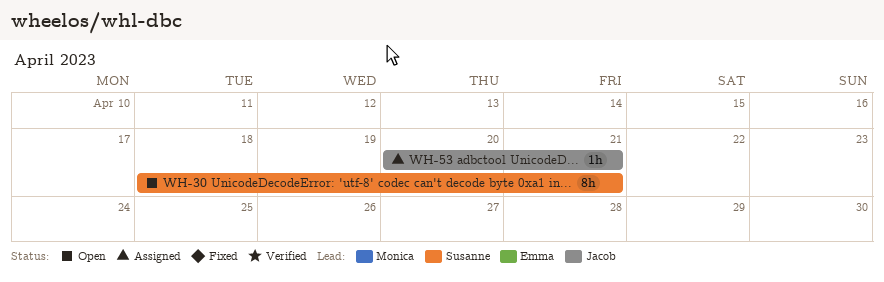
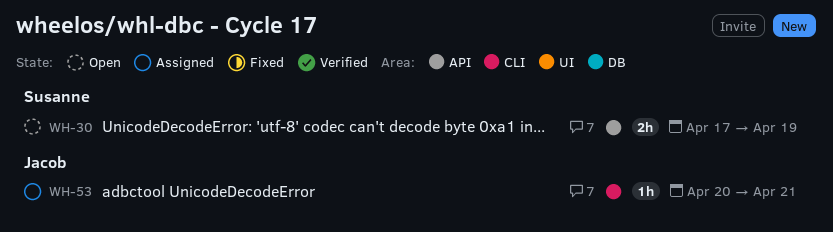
WH-30, estimate: 8h -> 2h
WH-30, start: Apr 18 -> Apr 17
WH-30, due: Apr 21 -> Apr 19

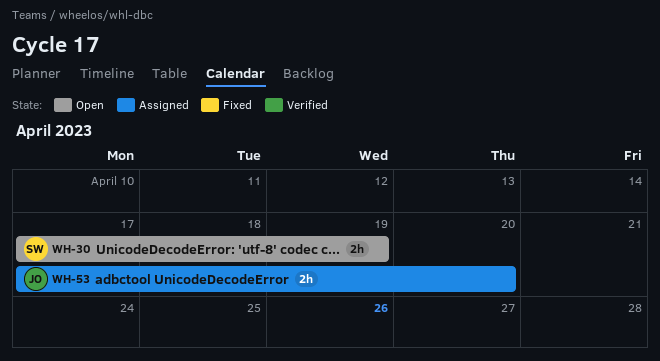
WH-53, estimate: 1h -> 2h
WH-53, start: Apr 20 -> Apr 17
WH-53, due: Apr 21 -> Apr 20

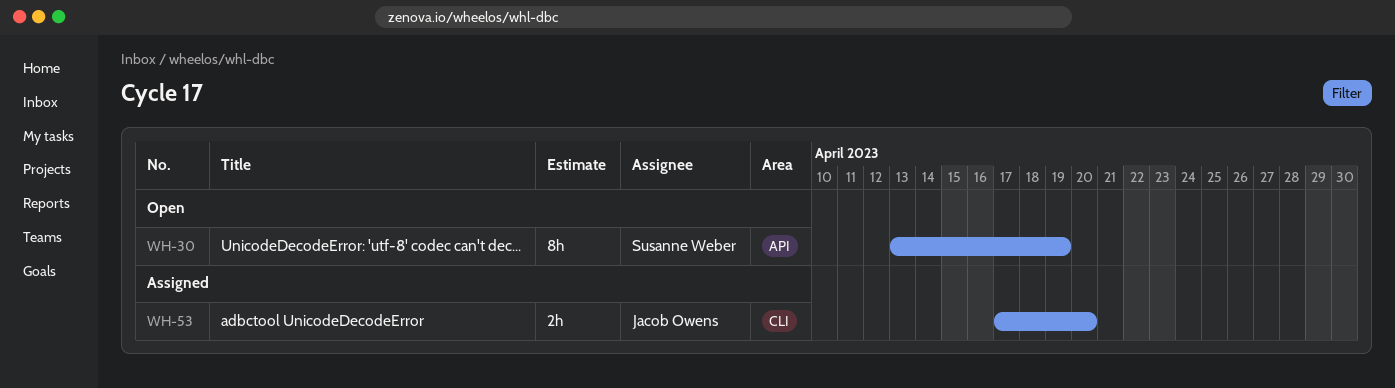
WH-30, estimate: 2h -> 8h
WH-30, start: Apr 17 -> Apr 13

